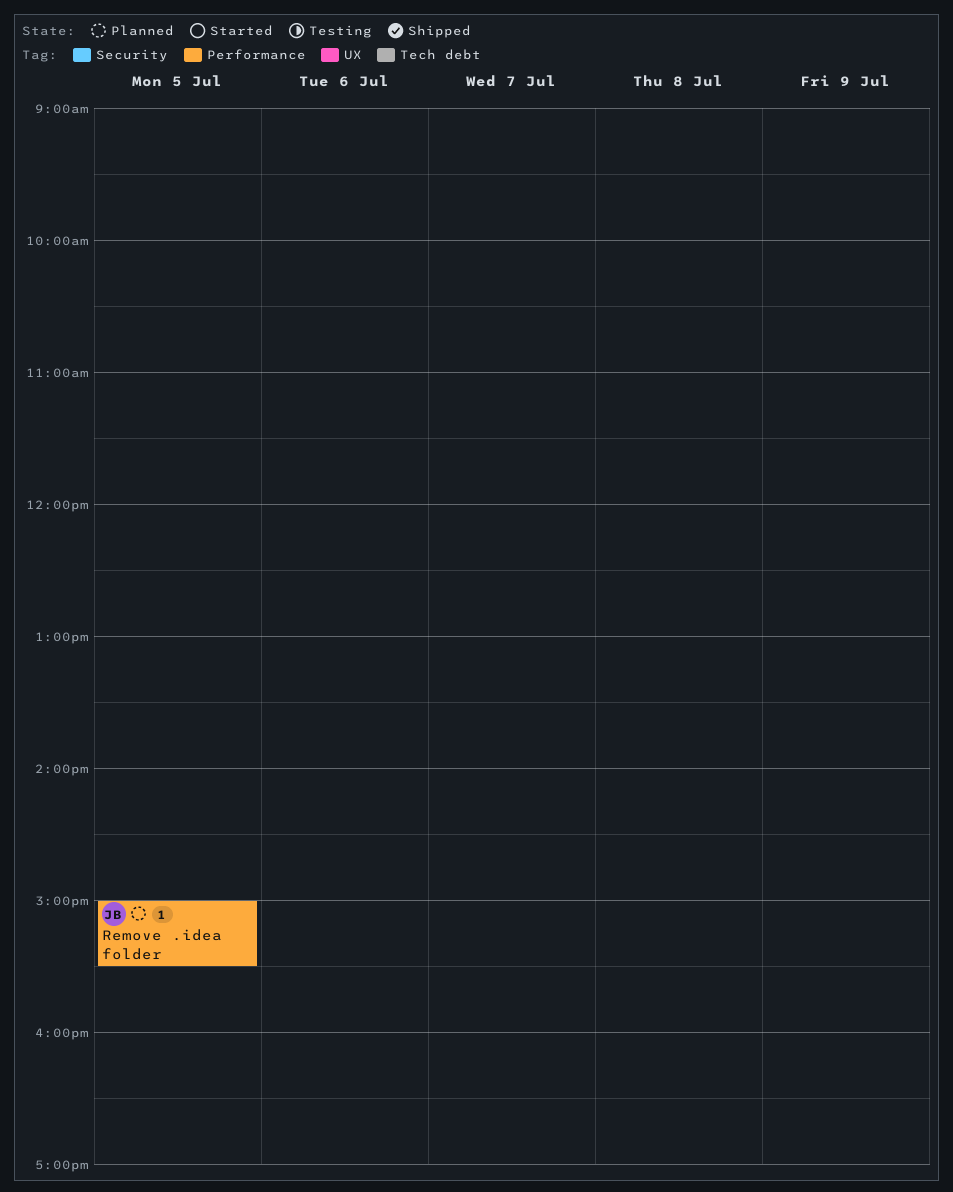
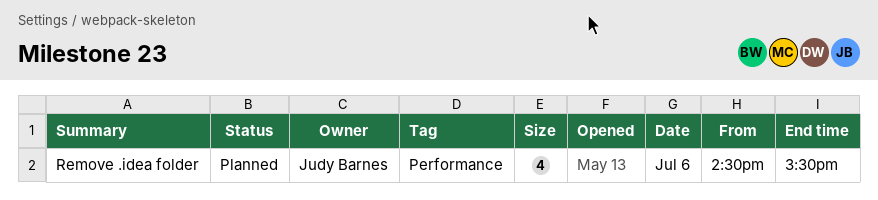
Remove .idea folder, estimate: 1 -> 4
Remove .idea folder, day: Jul 5 -> Jul 6
Remove .idea folder, begins: 15:00 -> 14:30

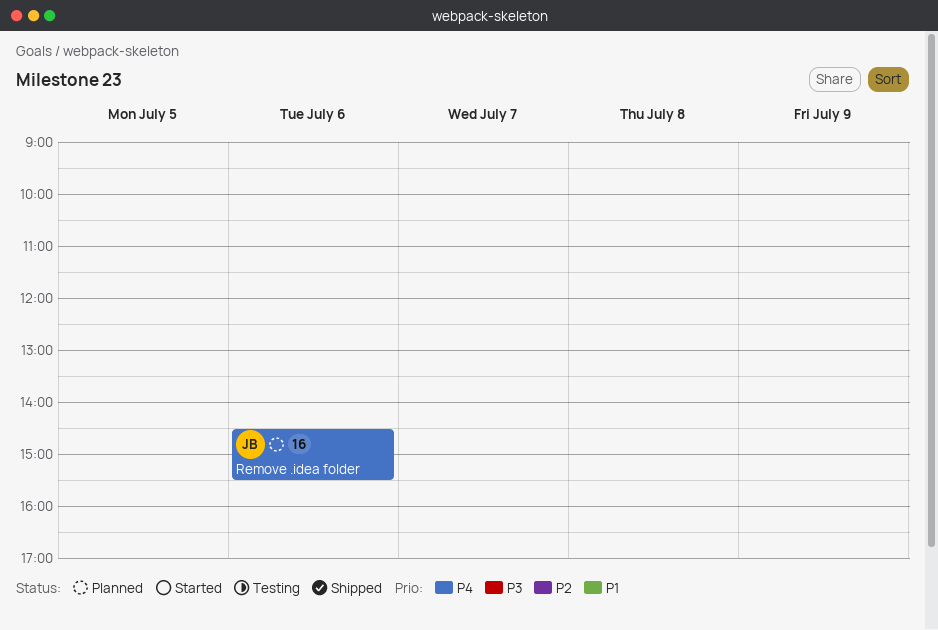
Remove .idea folder, estimate: 4 -> 16

